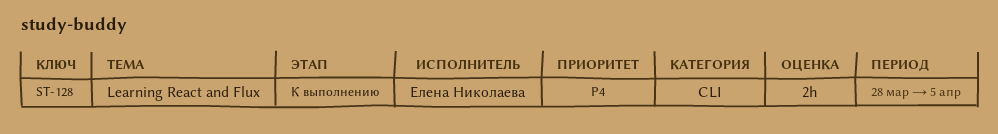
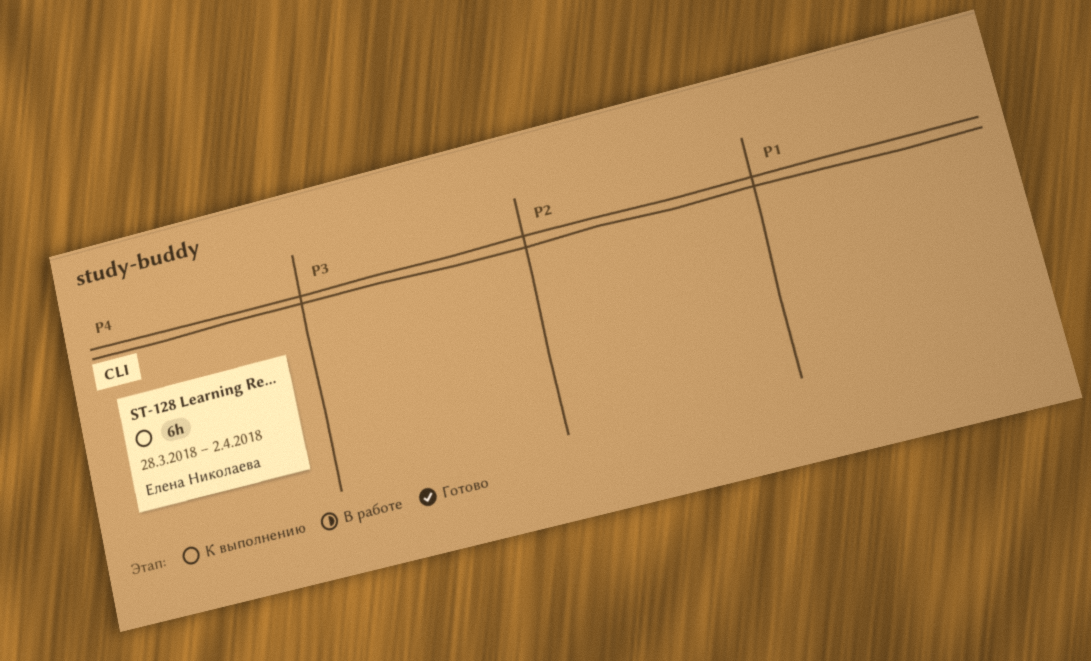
ST-128, estimate: 2h -> 6h
ST-128, due: Apr 5 -> Apr 2

